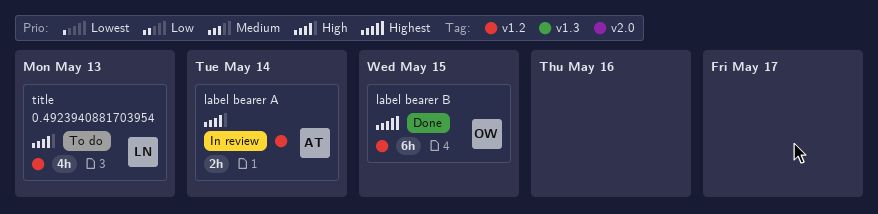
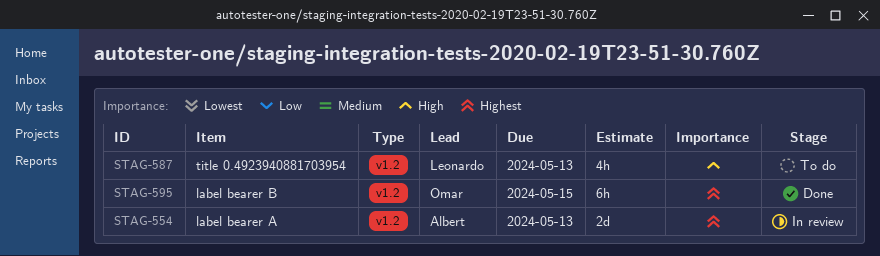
label bearer A, priority: High -> Highest
label bearer A, estimate: 2h -> 2d
label bearer A, due: May 14 -> May 13

